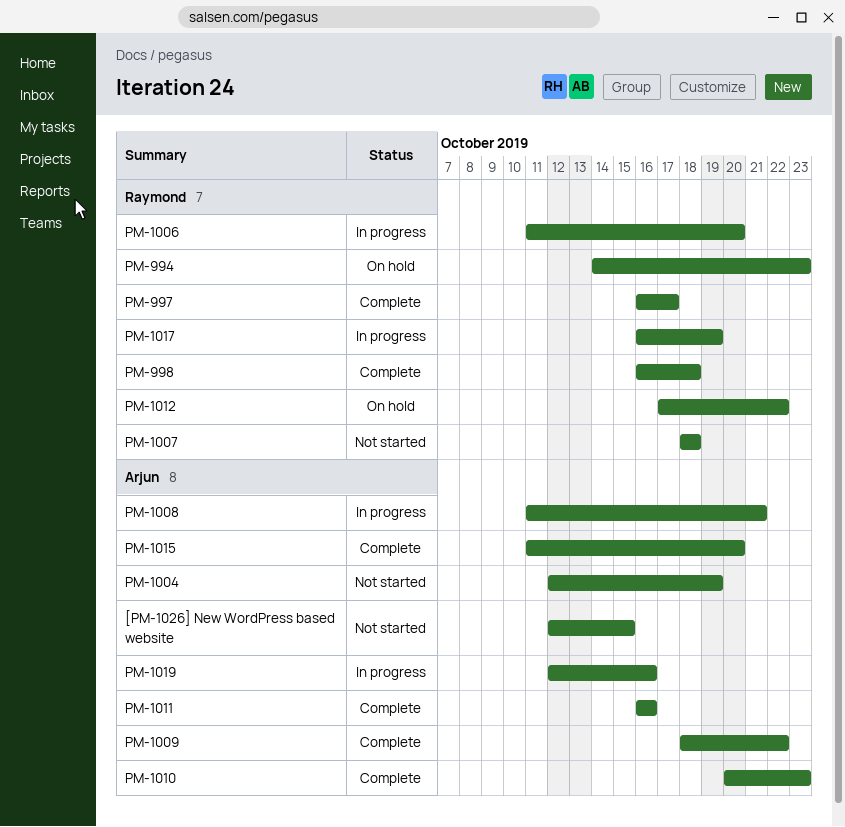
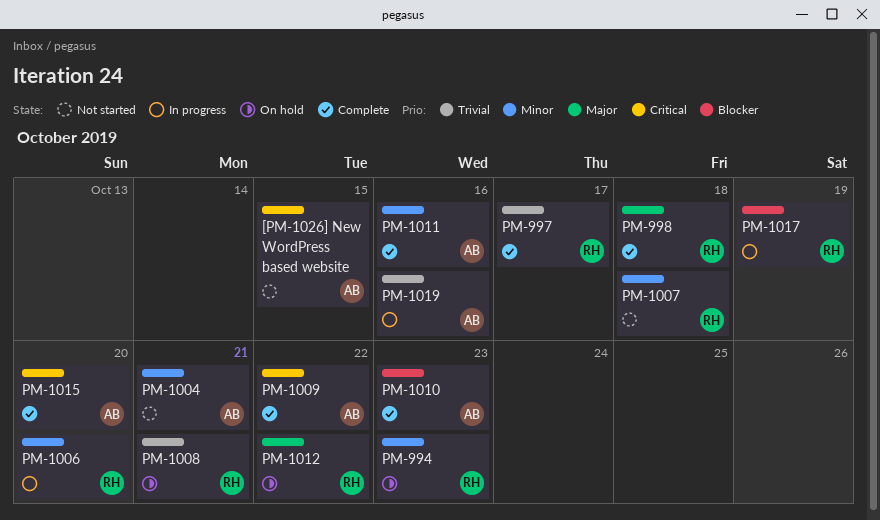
PM-1004, due: Oct 19 -> Oct 21
PM-1008, status: In progress -> On hold
PM-1008, owner: Arjun -> Raymond

